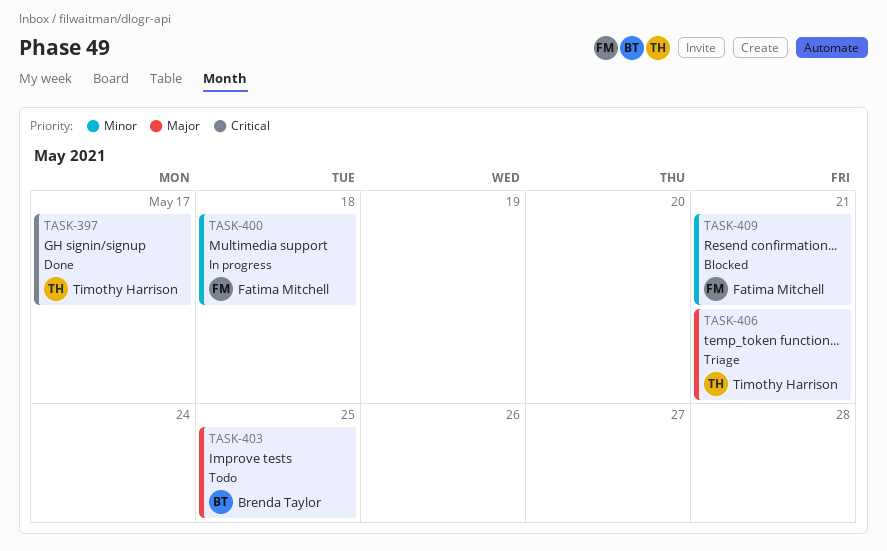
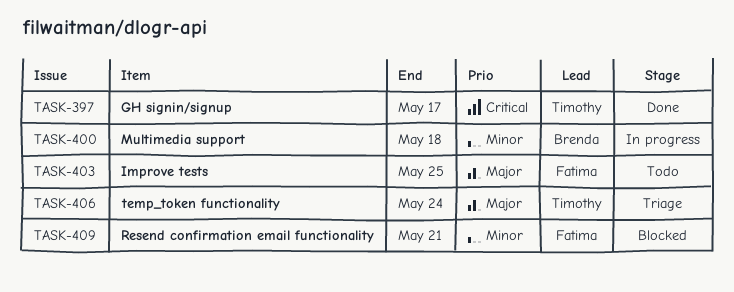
TASK-400, owner: Fatima Mitchell -> Brenda Taylor
TASK-403, owner: Brenda Taylor -> Fatima Mitchell
TASK-406, due: May 21 -> May 24

